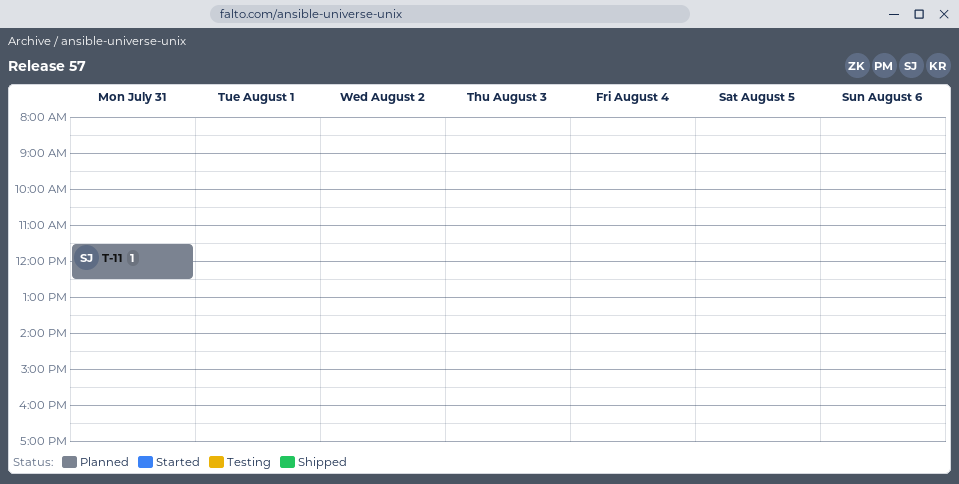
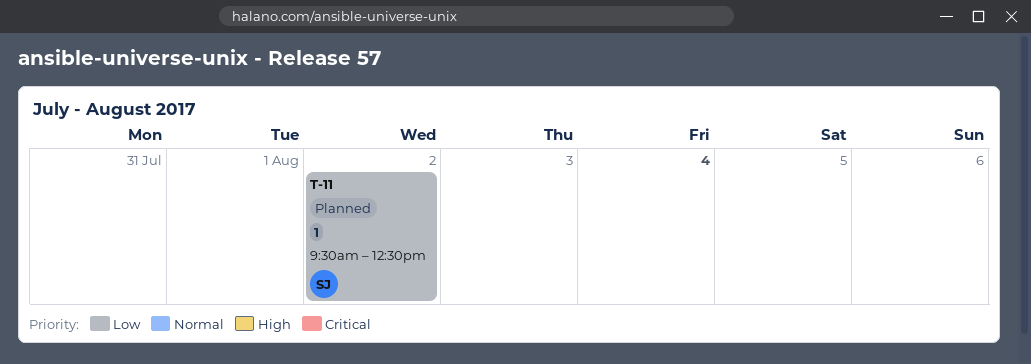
T-11, day: Jul 31 -> Aug 2
T-11, begins: 11:30 -> 09:30

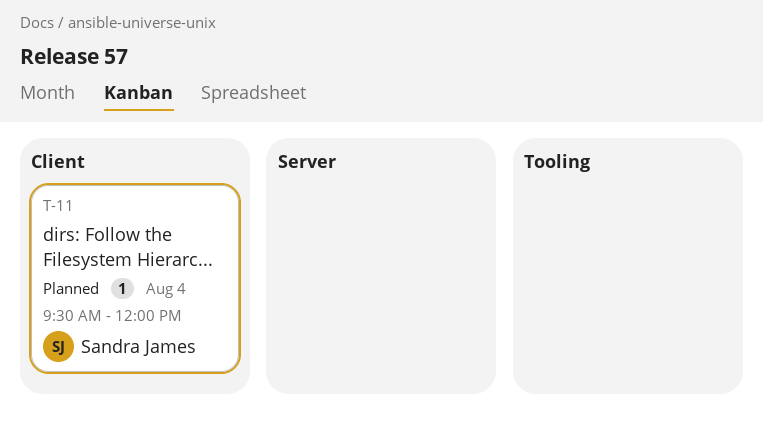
T-11, day: Aug 2 -> Aug 4
T-11, ends: 12:30 -> 12:00

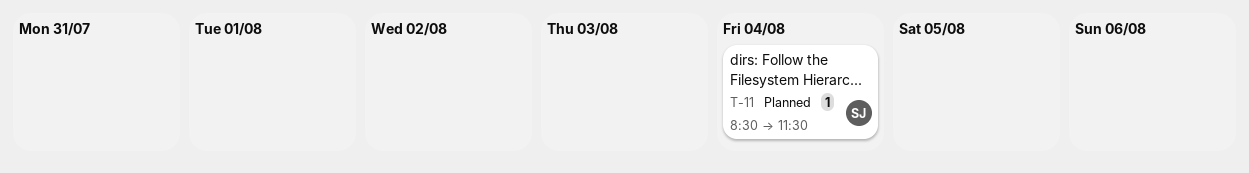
T-11, begins: 09:30 -> 08:30
T-11, ends: 12:00 -> 11:30

